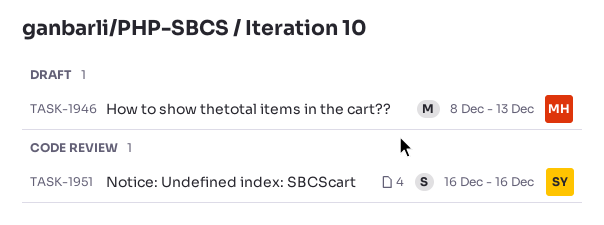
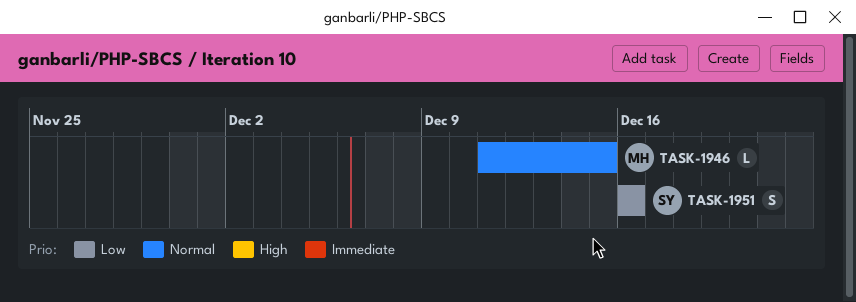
TASK-1946, estimate: M -> L
TASK-1946, start: Dec 8 -> Dec 11
TASK-1946, due: Dec 13 -> Dec 15

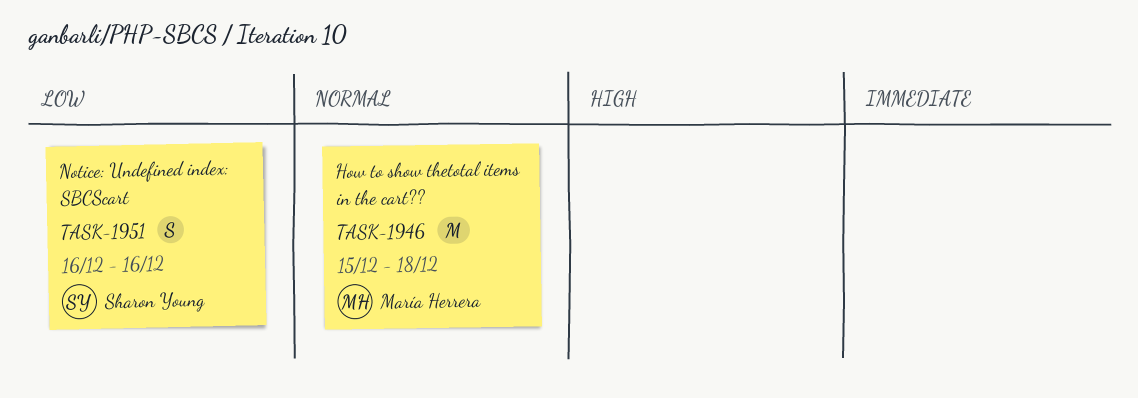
TASK-1946, estimate: L -> M
TASK-1946, start: Dec 11 -> Dec 15
TASK-1946, due: Dec 15 -> Dec 18

